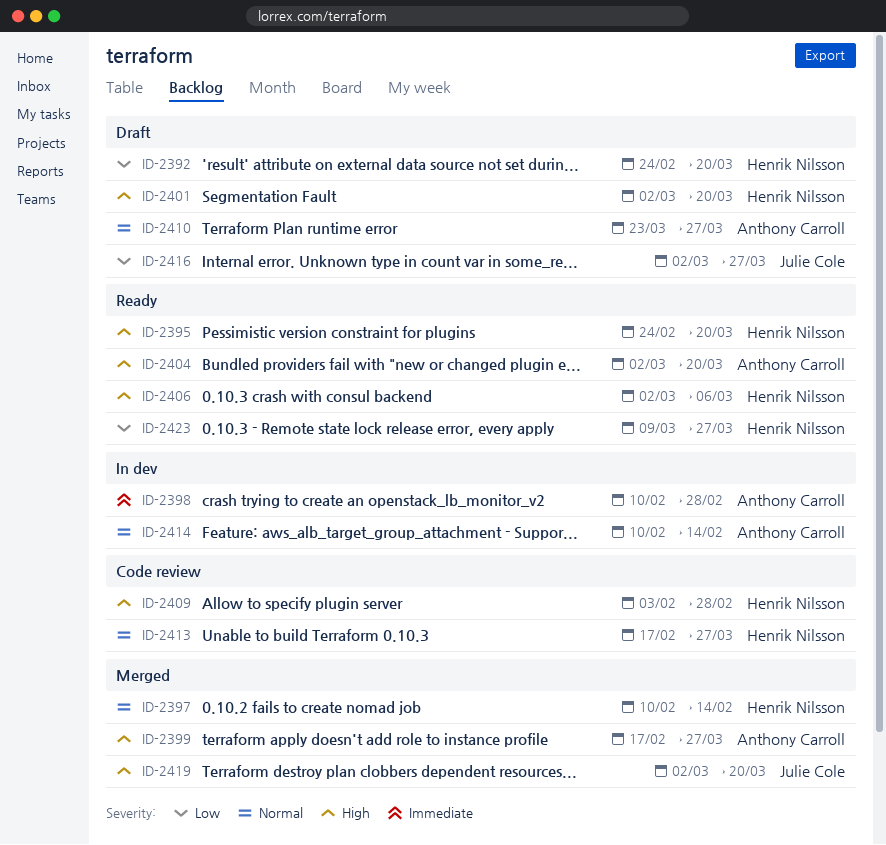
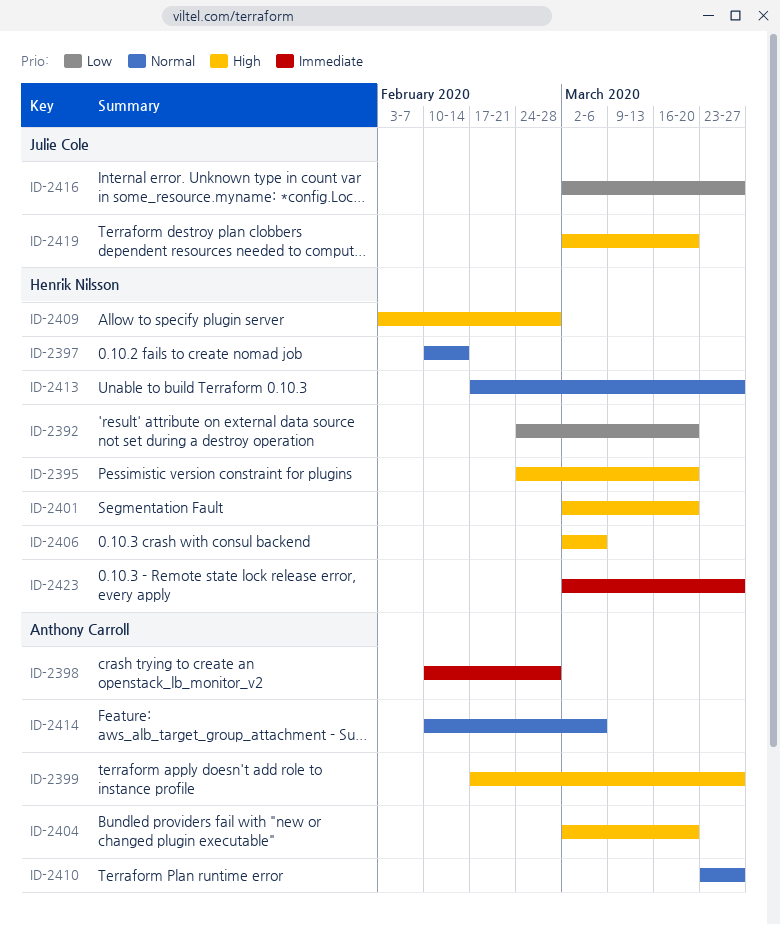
ID-2414, due: Feb 14 -> Mar 6
ID-2423, priority: Low -> Immediate
ID-2423, start: Mar 9 -> Mar 2

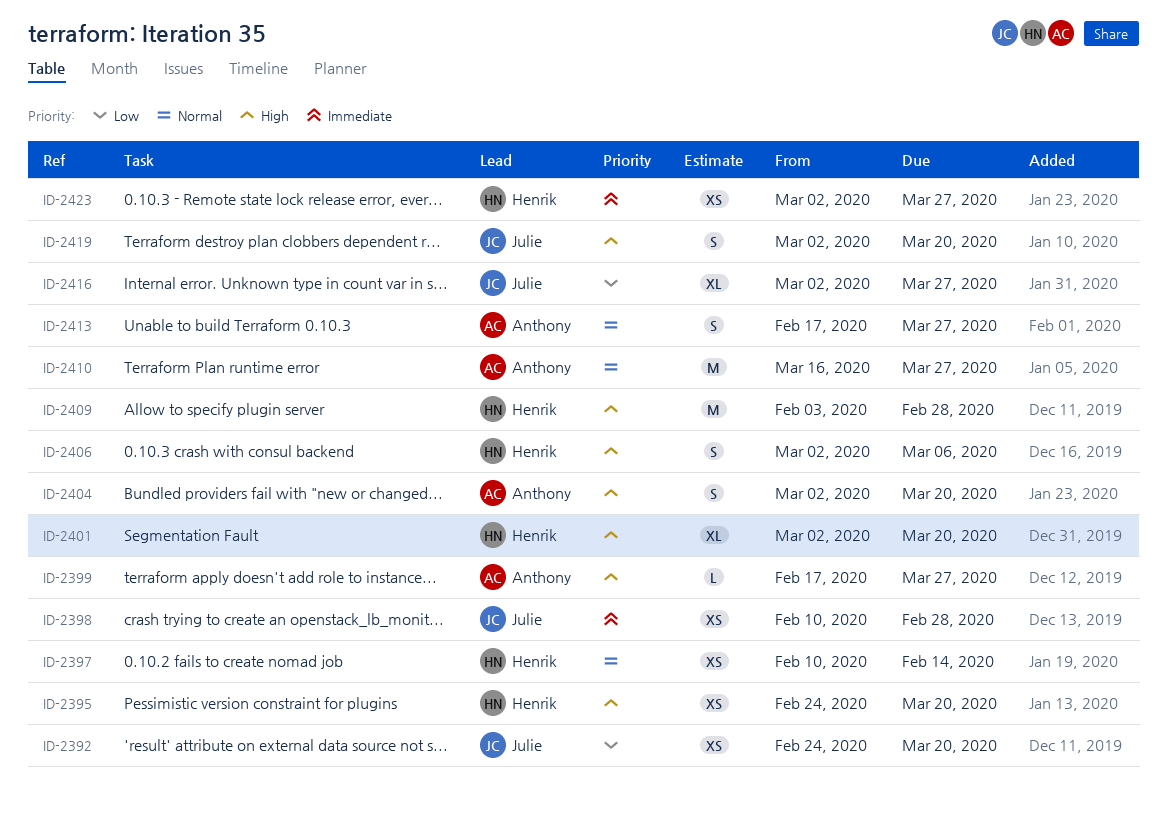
ID-2392, owner: Henrik Nilsson -> Julie Cole
ID-2398, owner: Anthony Carroll -> Julie Cole
ID-2410, start: Mar 23 -> Mar 16
ID-2413, owner: Henrik Nilsson -> Anthony Carroll
ID-2414: present -> none

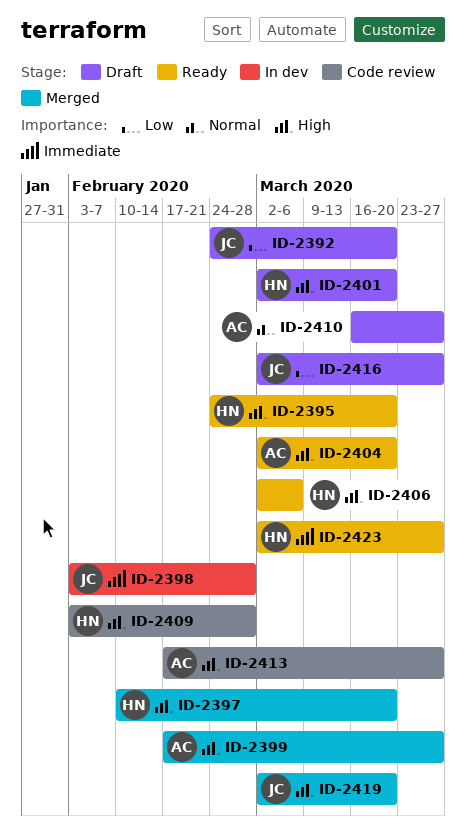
ID-2397, priority: Normal -> High
ID-2397, due: Feb 14 -> Mar 20
ID-2398, start: Feb 10 -> Feb 3
ID-2413, priority: Normal -> High

